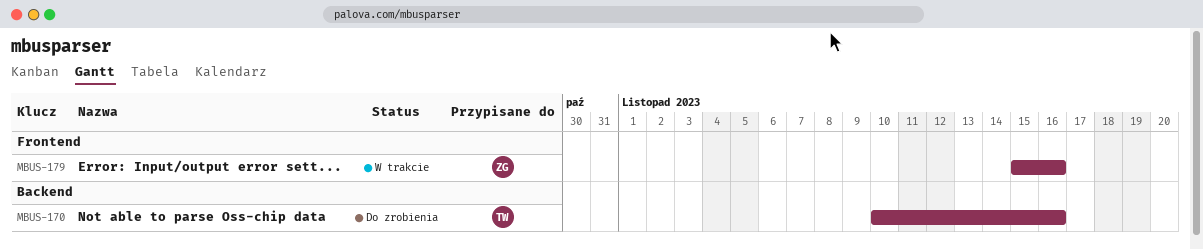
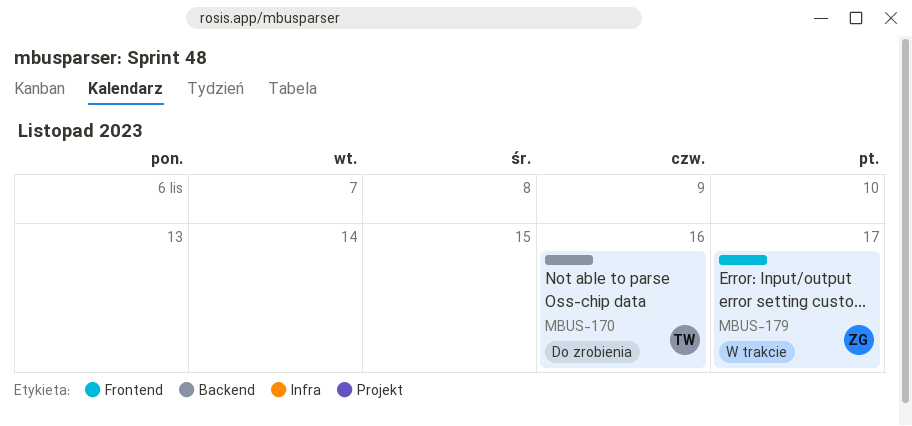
MBUS-179, due: Nov 16 -> Nov 17

